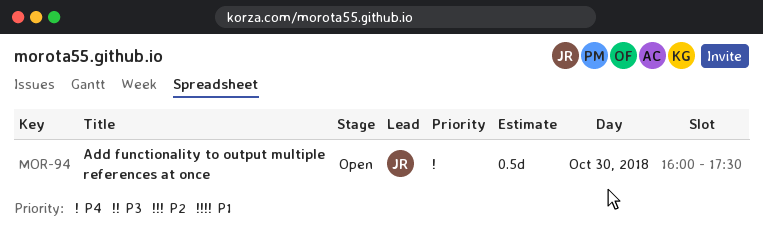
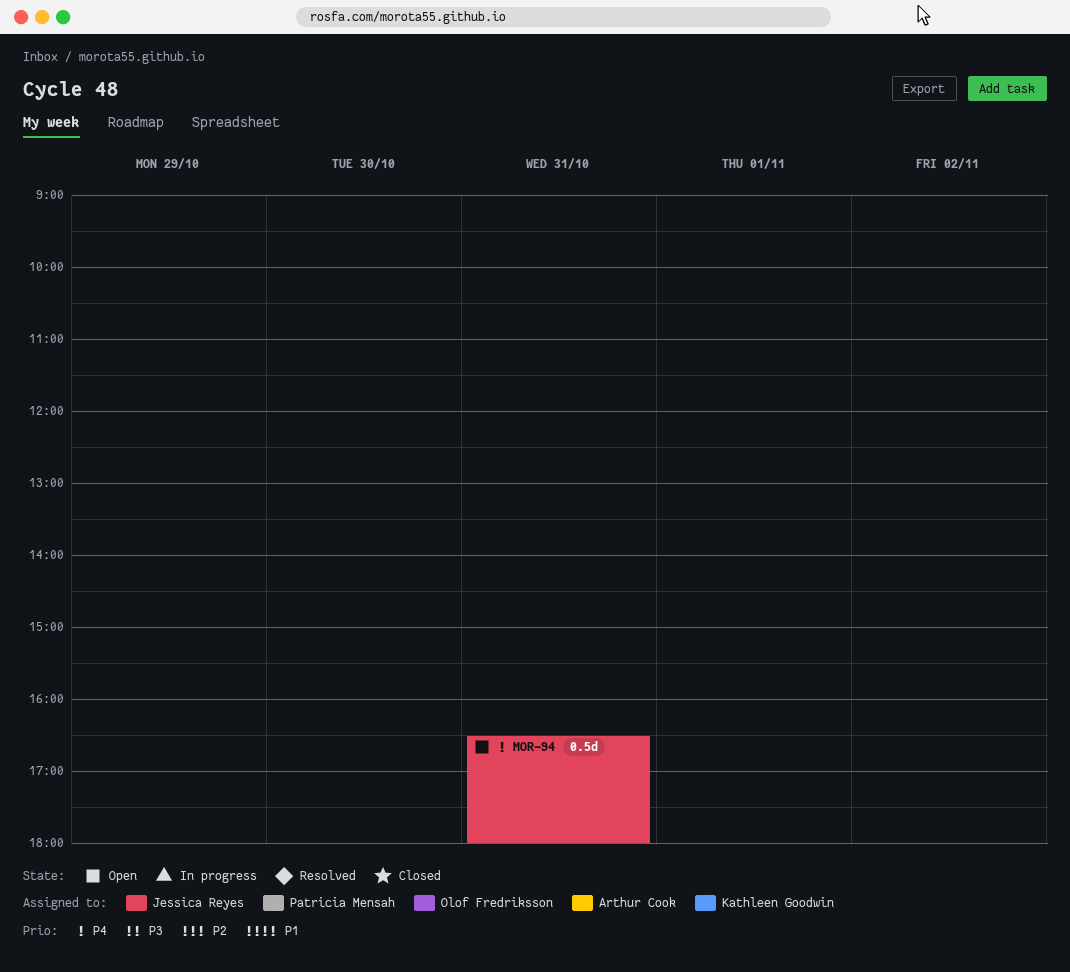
MOR-94, day: Oct 30 -> Oct 31
MOR-94, begins: 16:00 -> 16:30
MOR-94, ends: 17:30 -> 18:00

